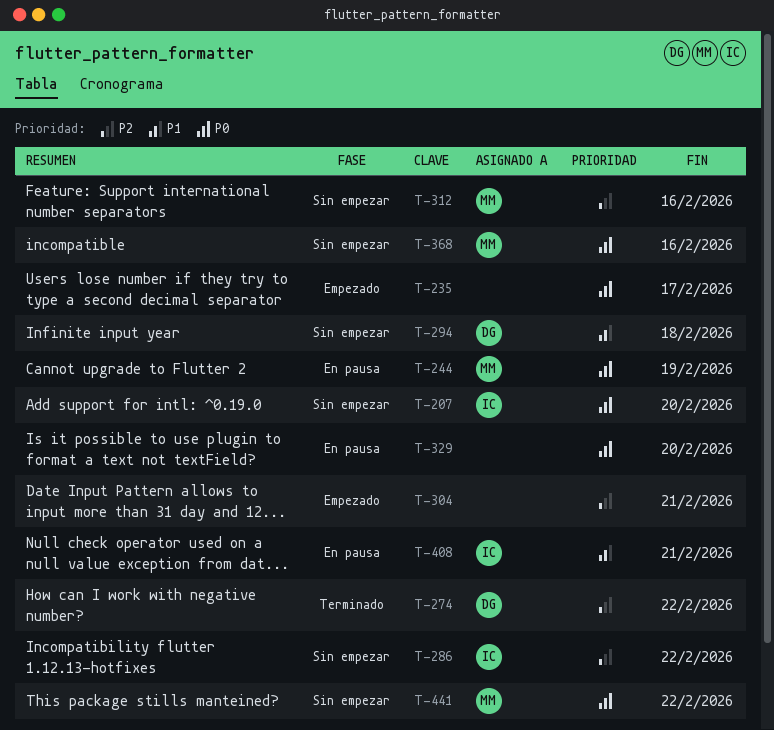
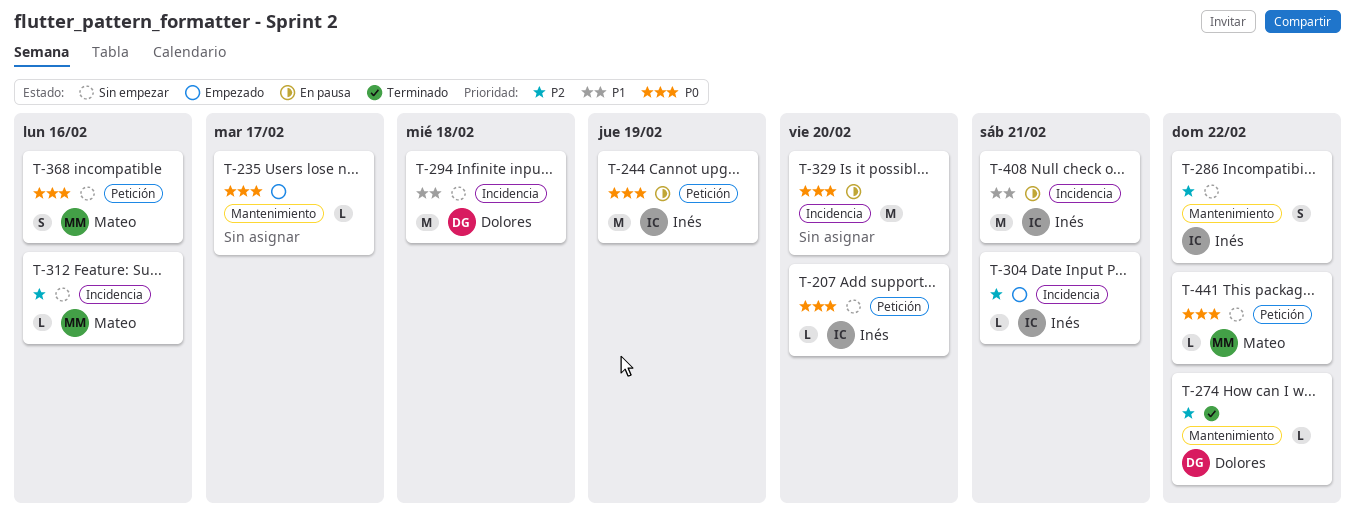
T-244, owner: Mateo -> Inés
T-304, owner: none -> Inés

